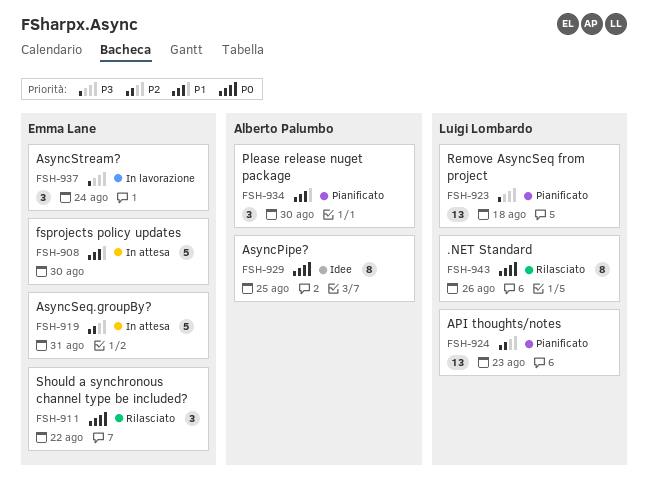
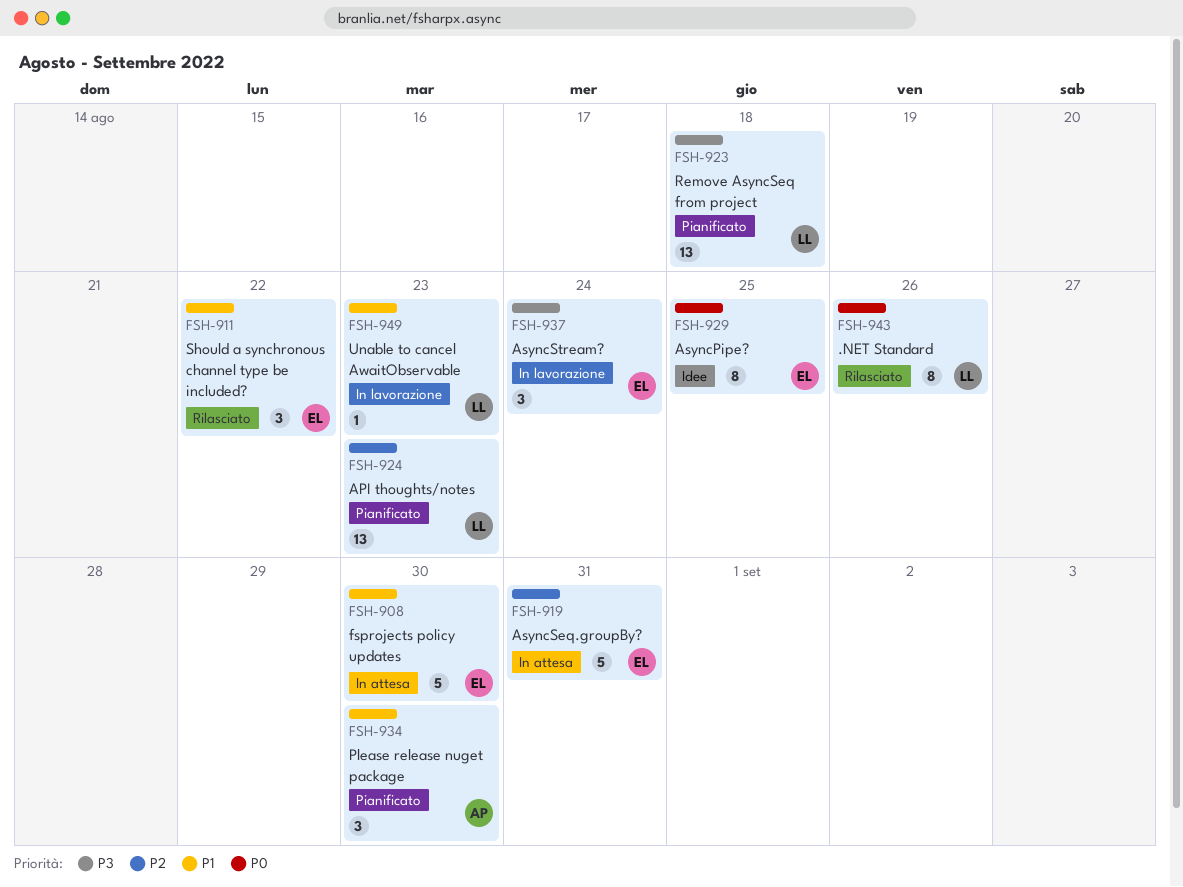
FSH-911, priority: P0 -> P1
FSH-929, owner: Alberto Palumbo -> Emma Lane
FSH-949: none -> present

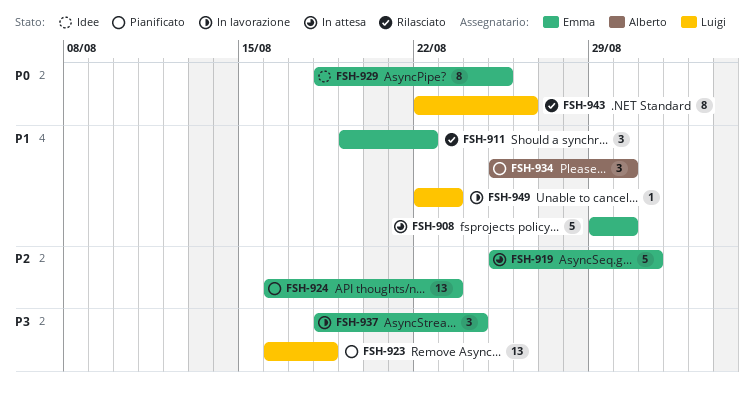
FSH-924, owner: Luigi -> Emma

